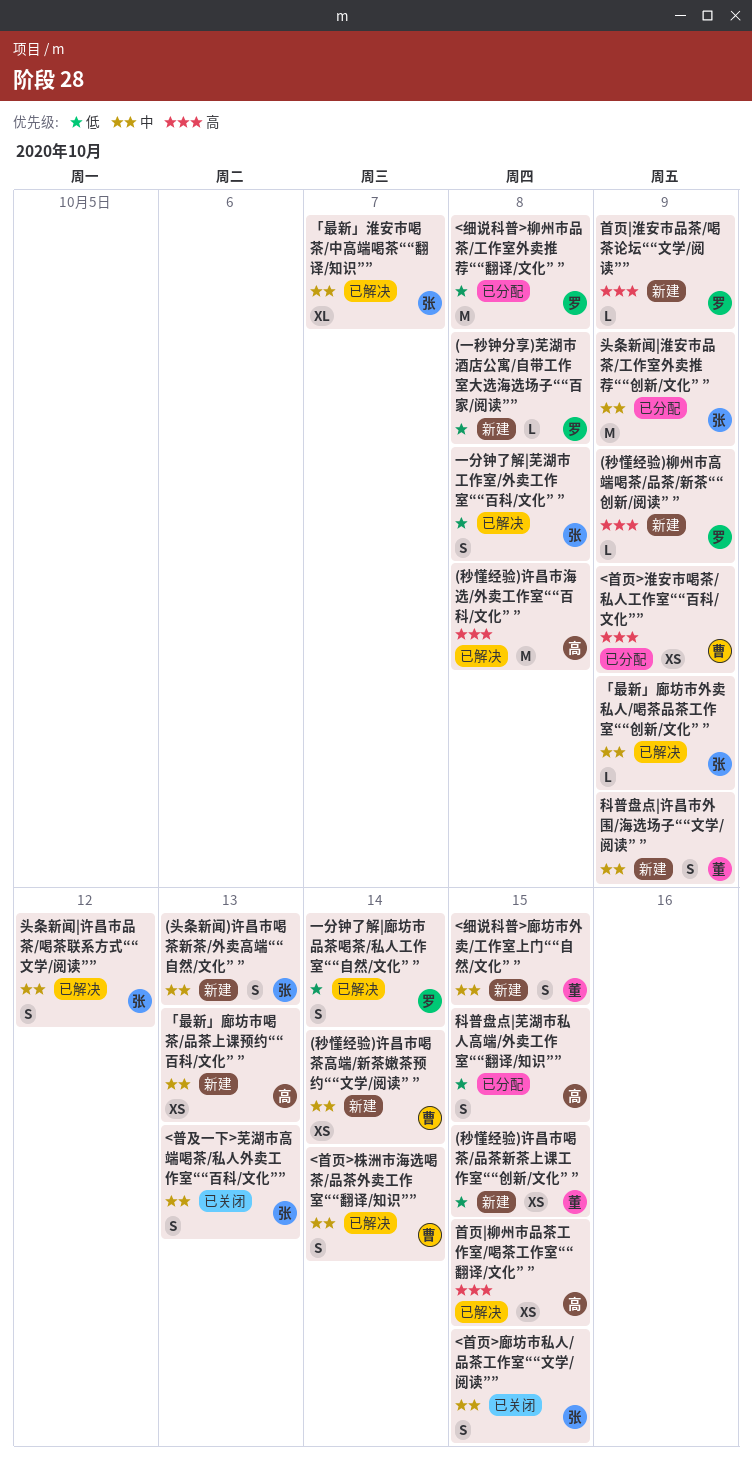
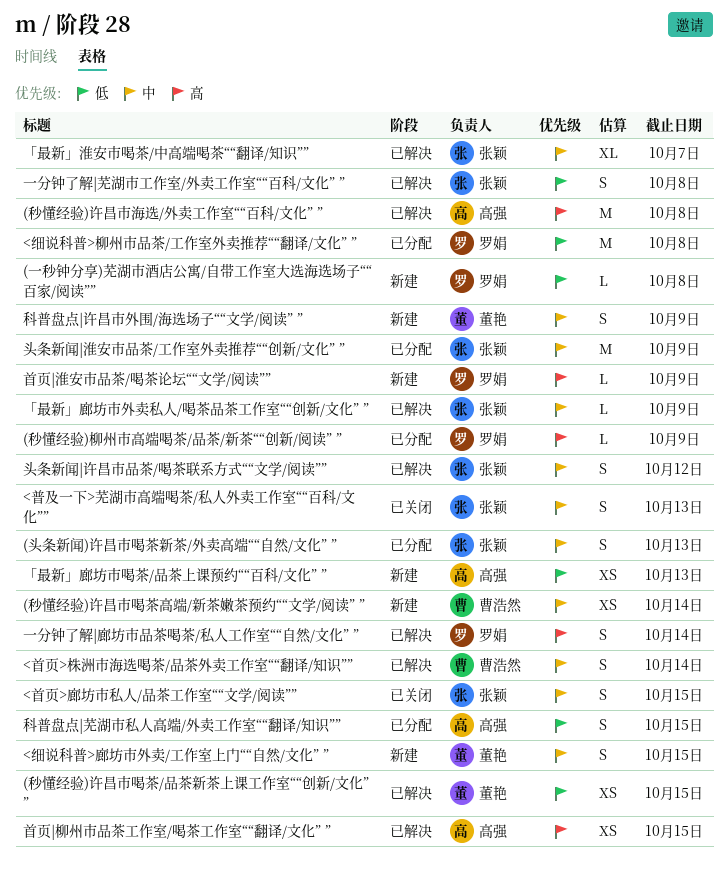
(头条新闻)许昌市喝茶新茶/外卖高端““自然/文化” ”, status: 新建 -> 已分配
(秒懂经验)柳州市高端喝茶/品茶/新茶““创新/阅读” ”, status: 新建 -> 已分配
(秒懂经验)许昌市喝茶/品茶新茶上课工作室““创新/文化” ”, status: 新建 -> 已解决
<首页>淮安市喝茶/私人工作室““百科/文化””: present -> none
「最新」廊坊市喝茶/品茶上课预约““百科/文化” ”, priority: 中 -> 低
一分钟了解|廊坊市品茶喝茶/私人工作室““自然/文化” ”, priority: 低 -> 高

